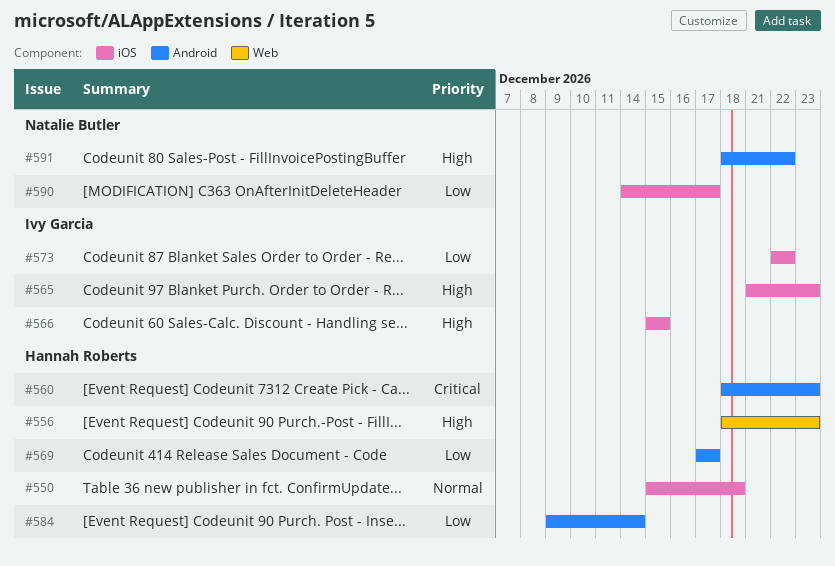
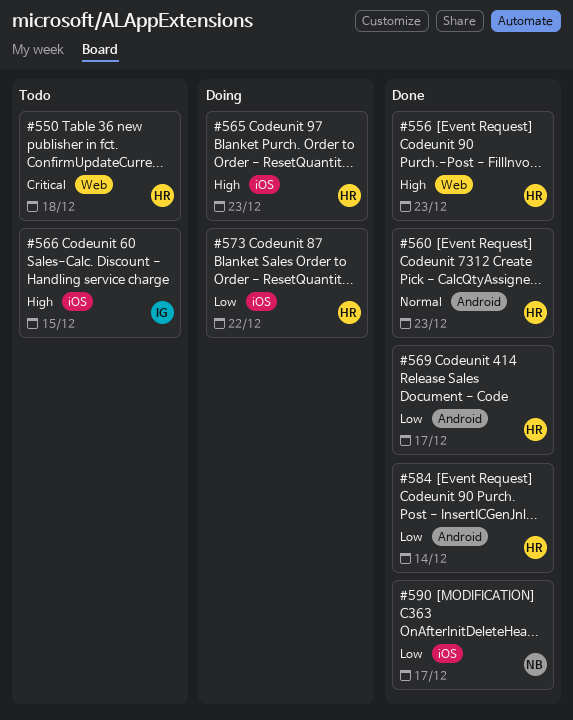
#550, priority: Normal -> Critical
#550, label: iOS -> Web
#560, priority: Critical -> Normal
#565, owner: Ivy Garcia -> Hannah Roberts
#573, owner: Ivy Garcia -> Hannah Roberts
#591: present -> none

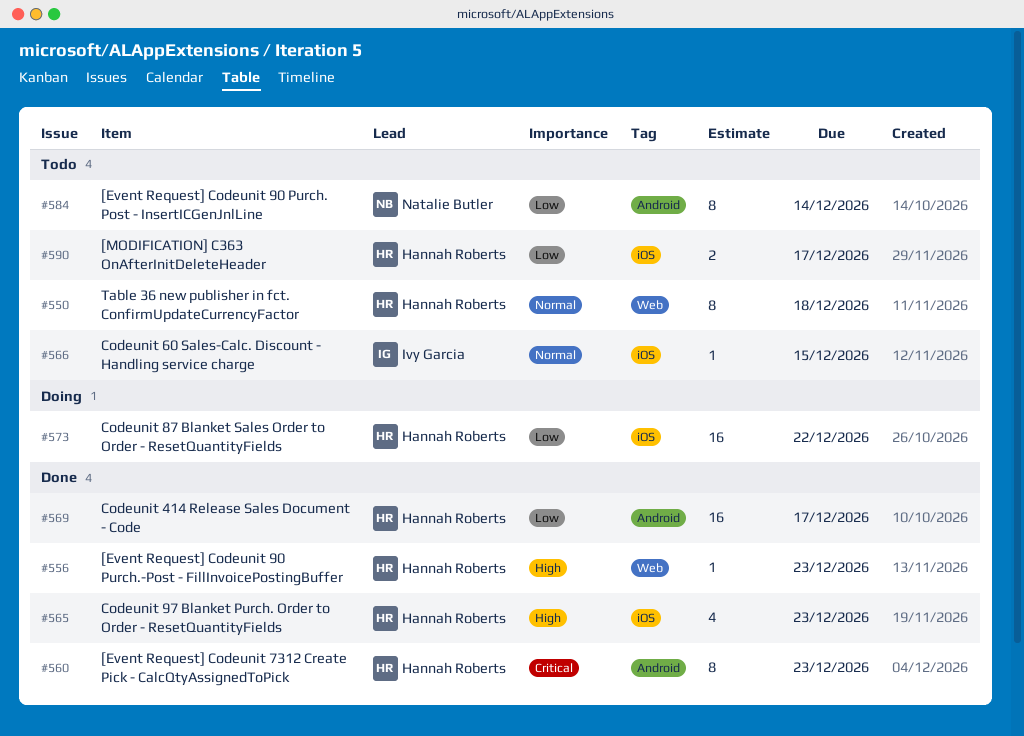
#550, priority: Critical -> Normal
#560, priority: Normal -> Critical
#565, status: Doing -> Done
#566, priority: High -> Normal
#584, status: Done -> Todo
#584, owner: Hannah Roberts -> Natalie Butler
#590, status: Done -> Todo
#590, owner: Natalie Butler -> Hannah Roberts

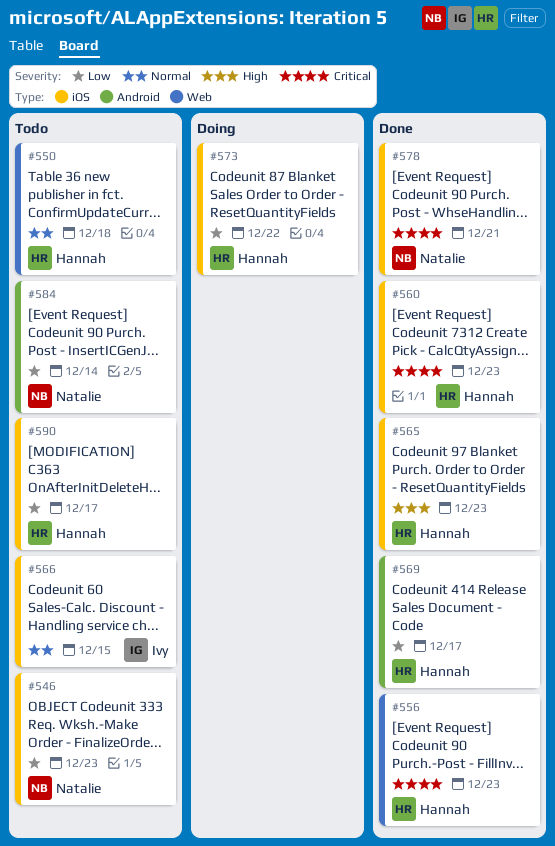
#546: none -> present
#556, priority: High -> Critical
#560, label: Android -> iOS
#578: none -> present

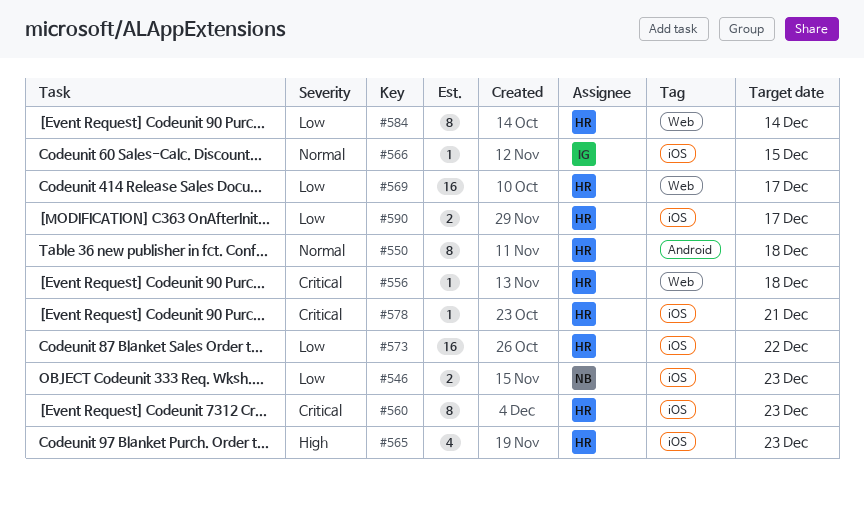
#550, label: Web -> Android
#556, due: Dec 23 -> Dec 18
#569, label: Android -> Web
#578, owner: Natalie -> Hannah
#584, owner: Natalie -> Hannah
#584, label: Android -> Web

